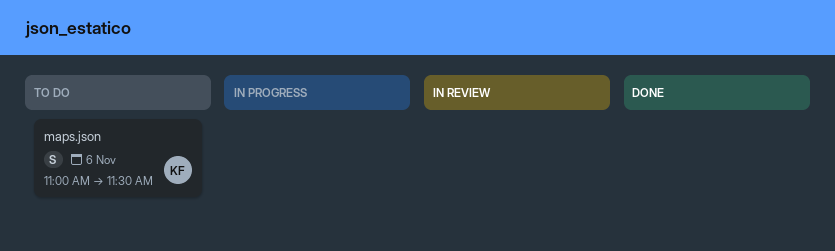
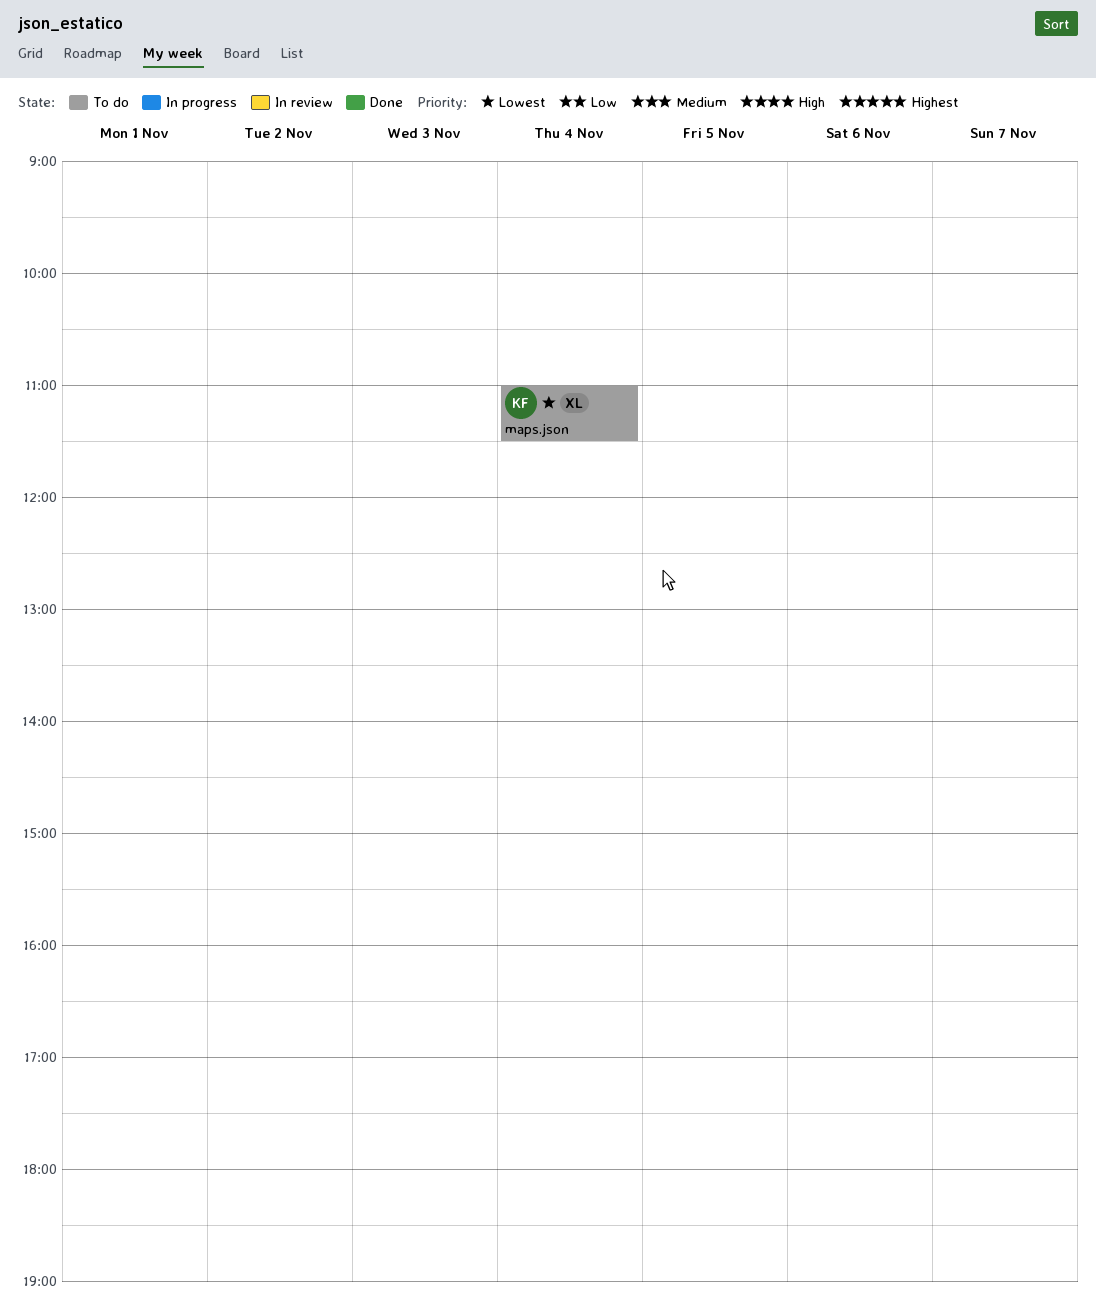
maps.json, estimate: S -> XL
maps.json, day: Nov 6 -> Nov 4

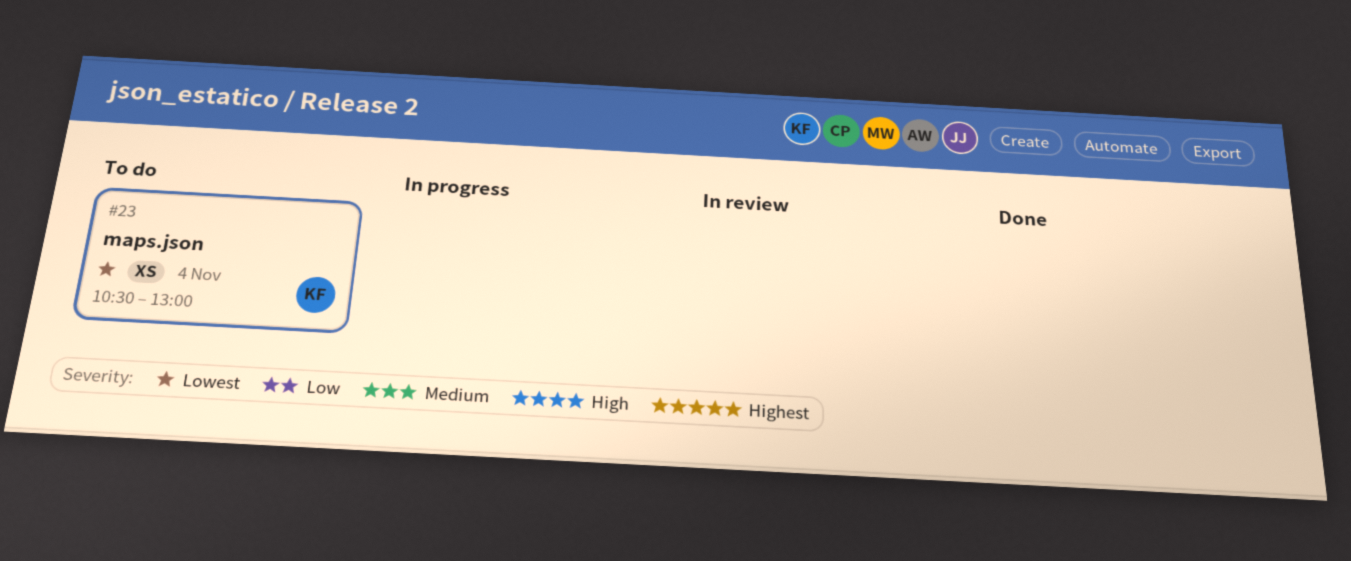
maps.json, estimate: XL -> XS
maps.json, begins: 11:00 -> 10:30
maps.json, ends: 11:30 -> 13:00

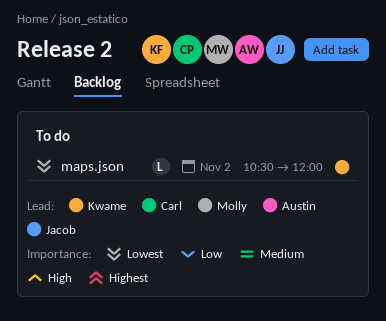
maps.json, estimate: XS -> L
maps.json, day: Nov 4 -> Nov 2
maps.json, ends: 13:00 -> 12:00

